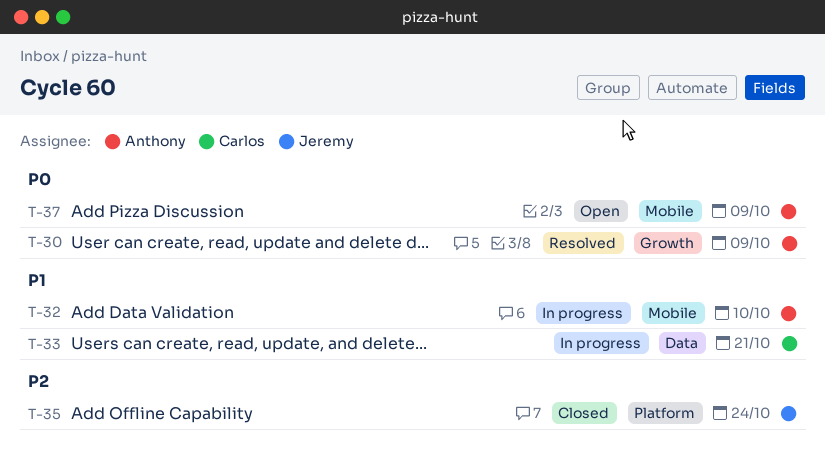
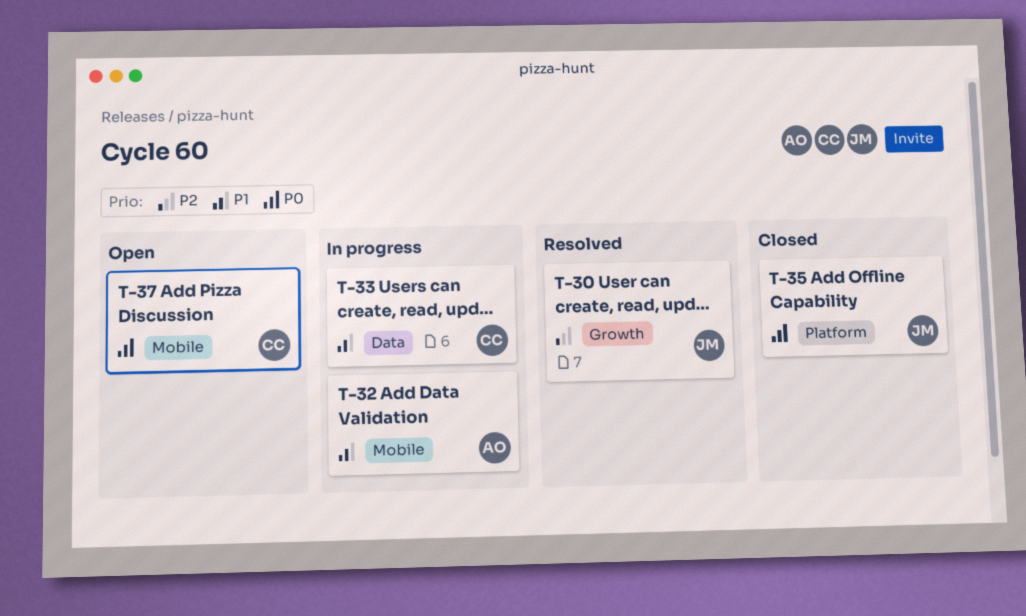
T-30, owner: Anthony -> Jeremy
T-30, priority: P0 -> P2
T-35, priority: P2 -> P0
T-37, owner: Anthony -> Carlos

